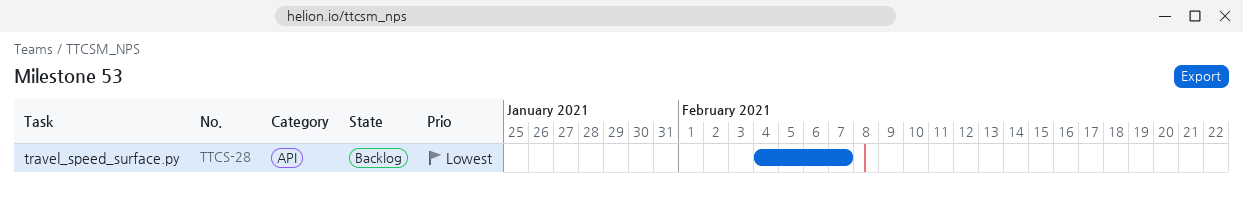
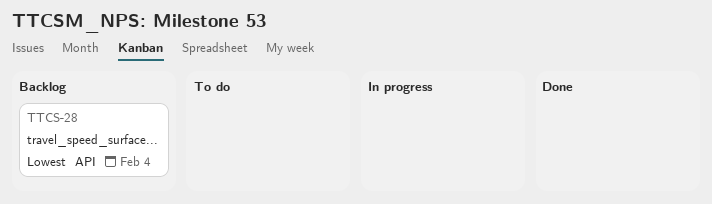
TTCS-28, due: Feb 7 -> Feb 4

